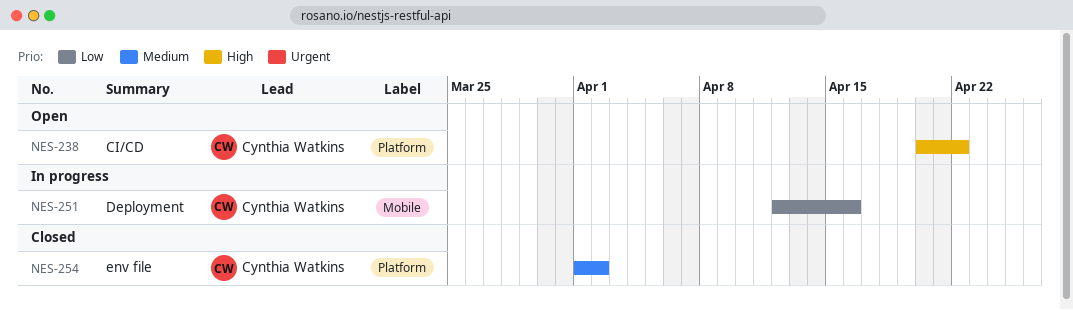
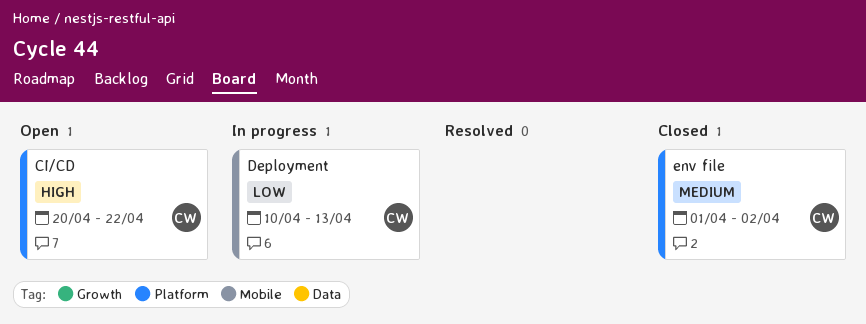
Deployment, start: Apr 12 -> Apr 10
Deployment, due: Apr 16 -> Apr 13

